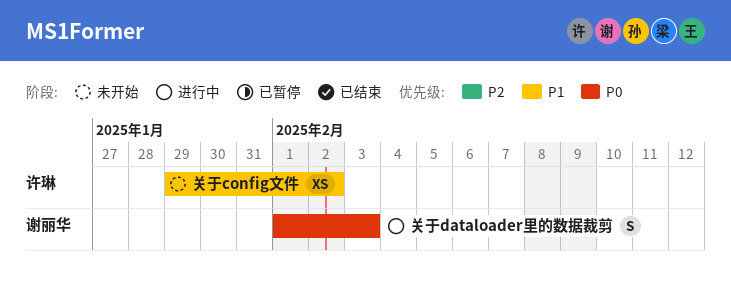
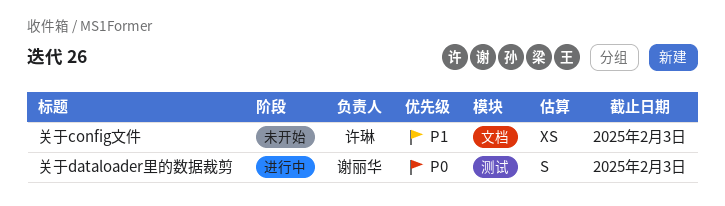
关于config文件, due: Feb 2 -> Feb 3

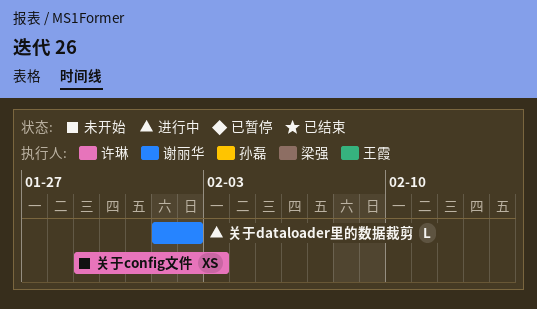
关于dataloader里的数据裁剪, estimate: S -> L
关于dataloader里的数据裁剪, due: Feb 3 -> Feb 2

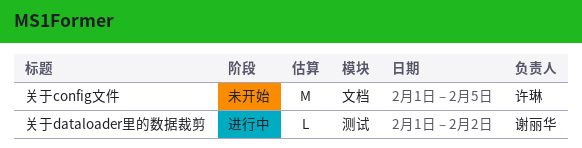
关于config文件, estimate: XS -> M
关于config文件, start: Jan 29 -> Feb 1
关于config文件, due: Feb 3 -> Feb 5

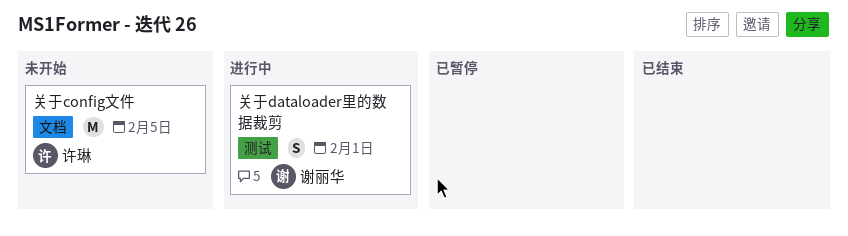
关于dataloader里的数据裁剪, estimate: L -> S
关于dataloader里的数据裁剪, due: Feb 2 -> Feb 1

